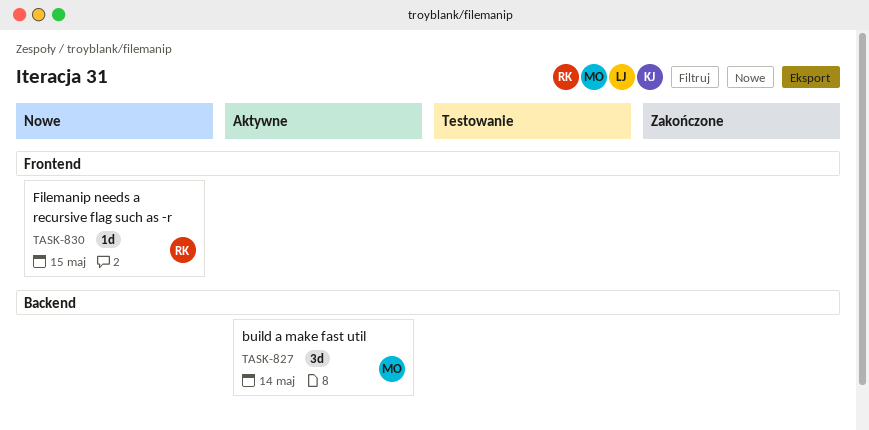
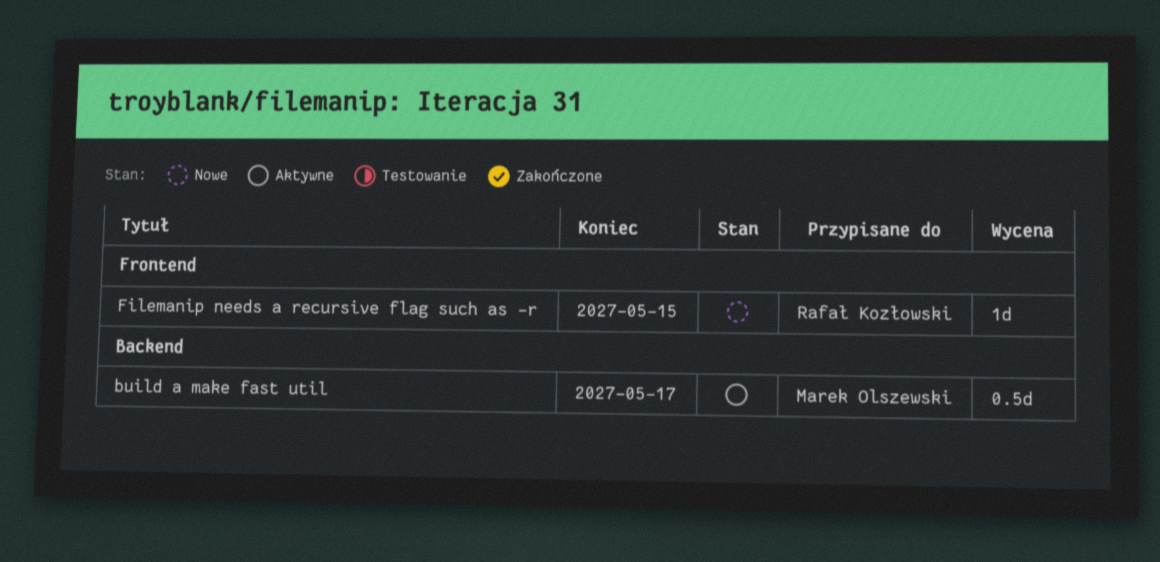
build a make fast util, estimate: 3d -> 0.5d
build a make fast util, due: May 14 -> May 17

